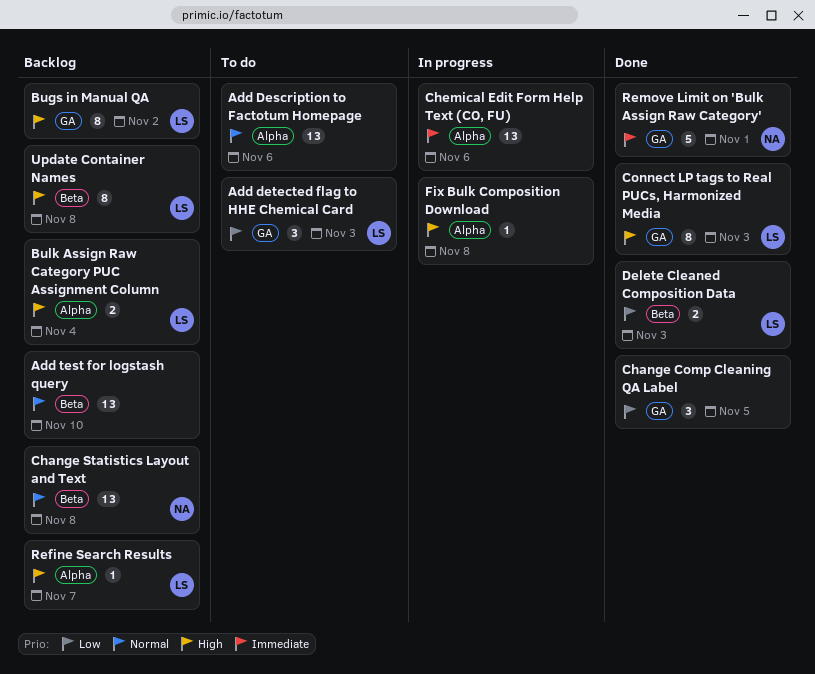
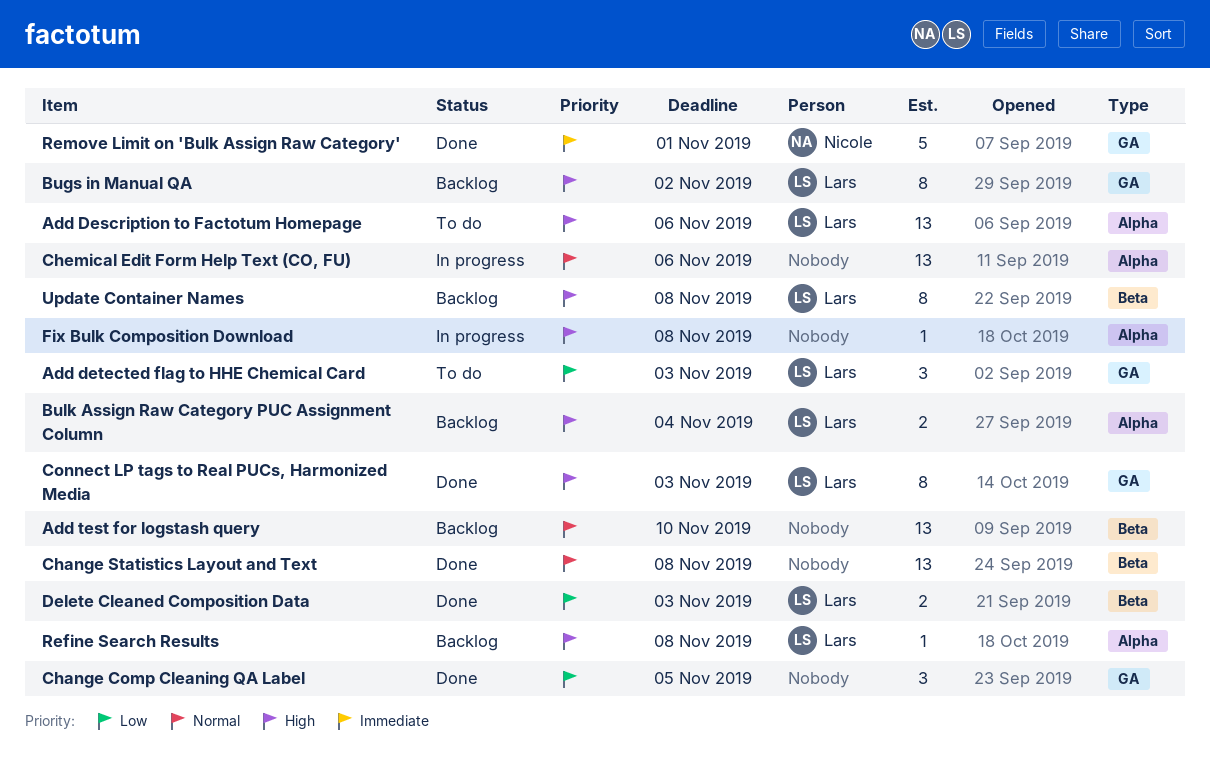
Add Description to Factotum Homepage, owner: none -> Lars
Add Description to Factotum Homepage, priority: Normal -> High
Change Statistics Layout and Text, status: Backlog -> Done
Change Statistics Layout and Text, owner: Nicole -> none
Chemical Edit Form Help Text (CO, FU), priority: Immediate -> Normal
Refine Search Results, due: Nov 7 -> Nov 8

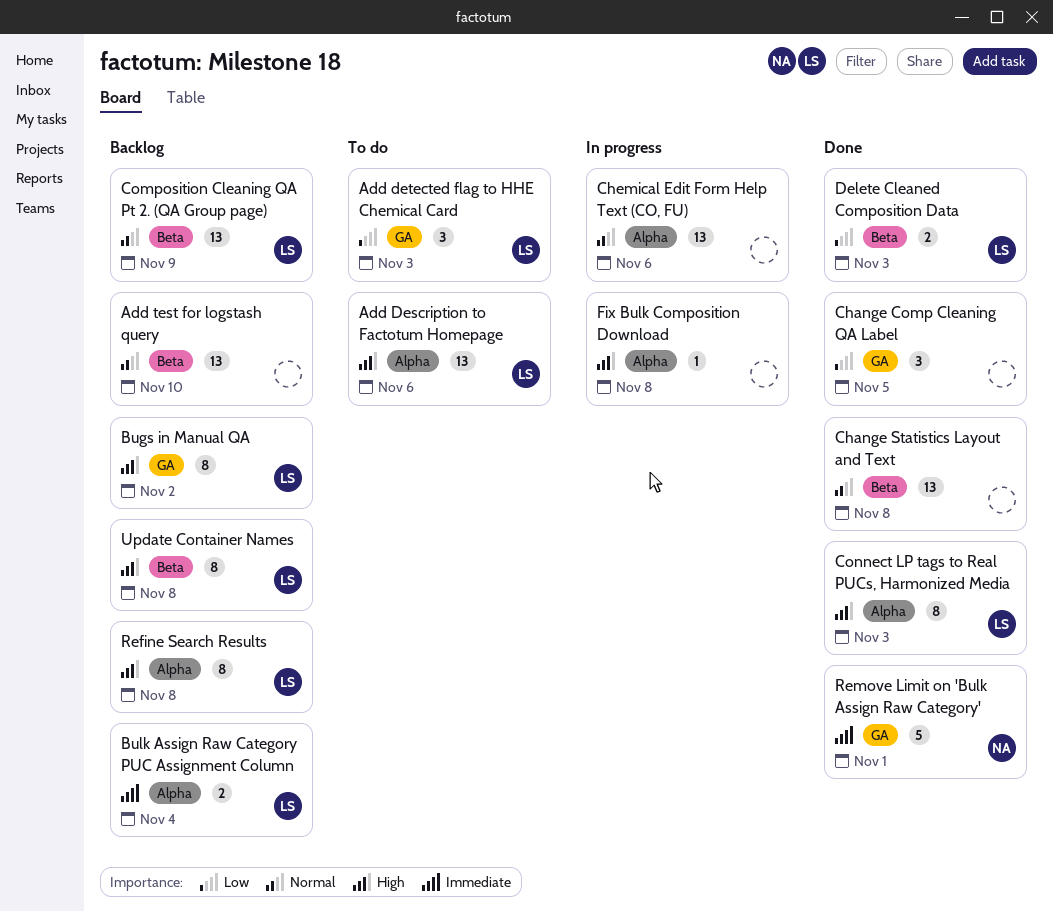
Bulk Assign Raw Category PUC Assignment Column, priority: High -> Immediate
Composition Cleaning QA Pt 2. (QA Group page): none -> present
Connect LP tags to Real PUCs, Harmonized Media, label: GA -> Alpha
Refine Search Results, estimate: 1 -> 8

